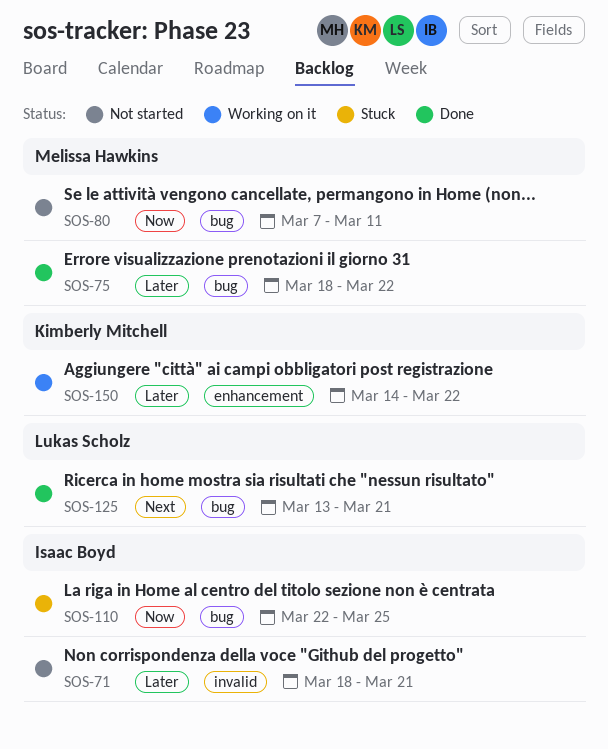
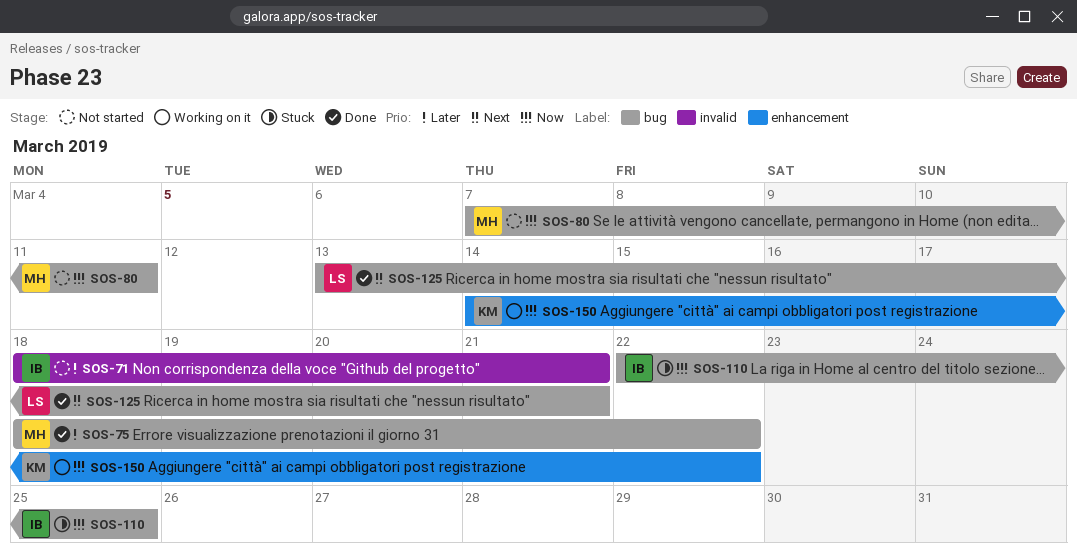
SOS-150, priority: Later -> Now

